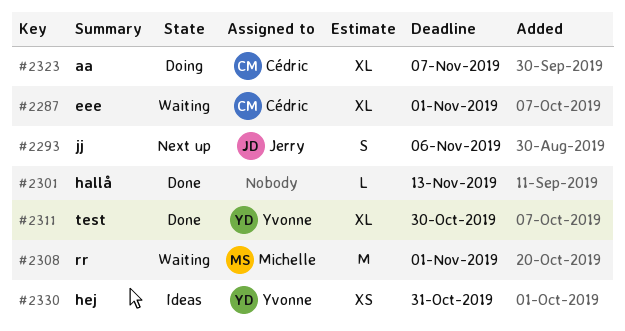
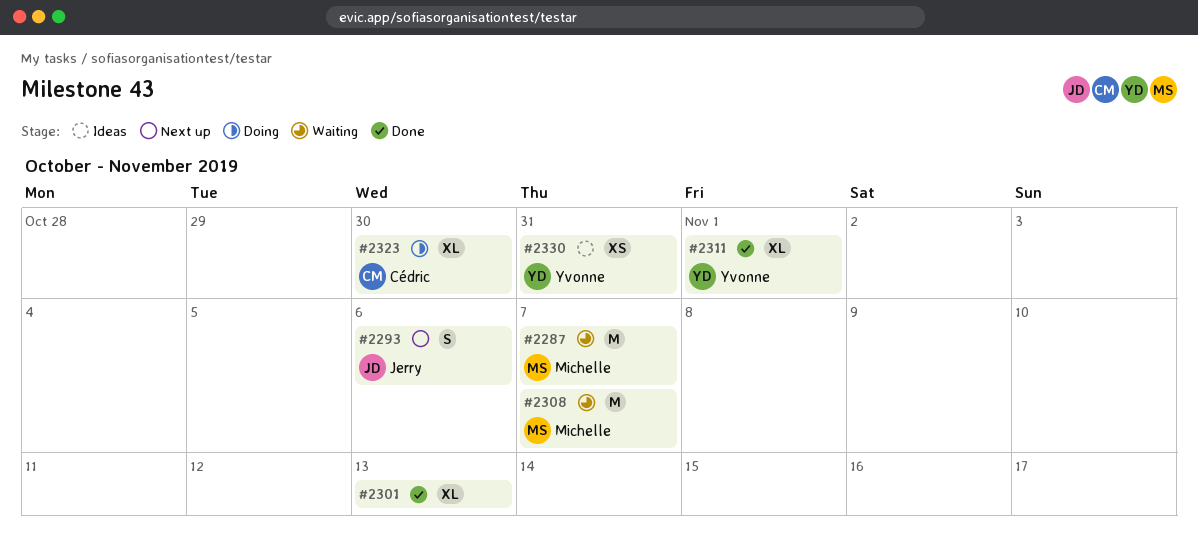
#2287, owner: Cédric -> Michelle
#2287, estimate: XL -> M
#2287, due: Nov 1 -> Nov 7
#2301, estimate: L -> XL
#2308, due: Nov 1 -> Nov 7
#2311, due: Oct 30 -> Nov 1
#2323, due: Nov 7 -> Oct 30

